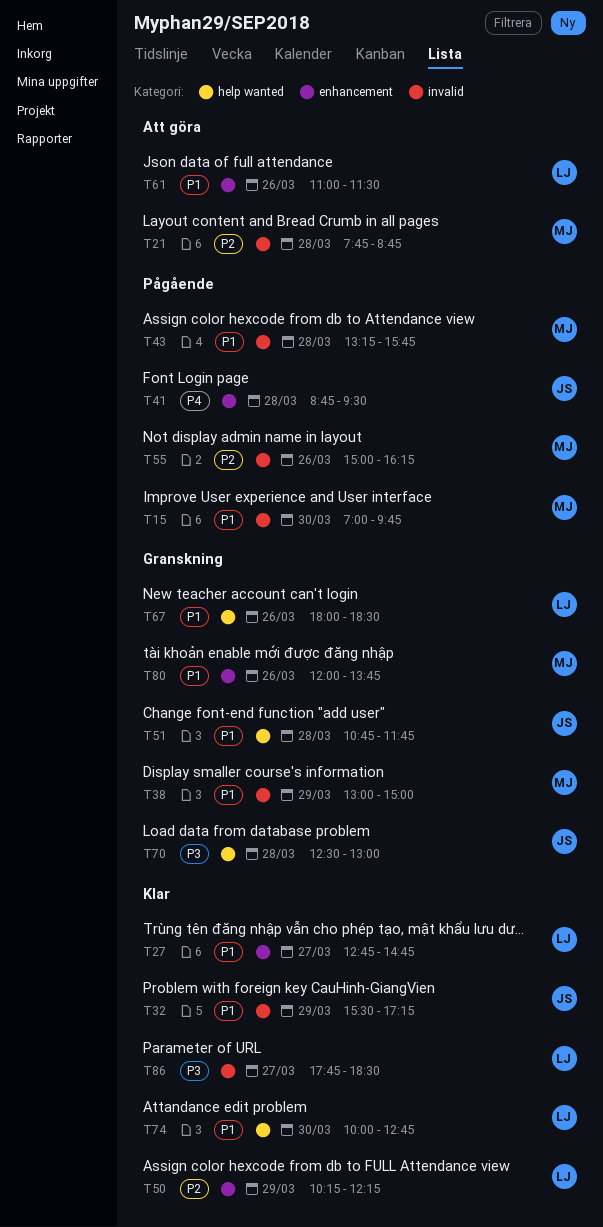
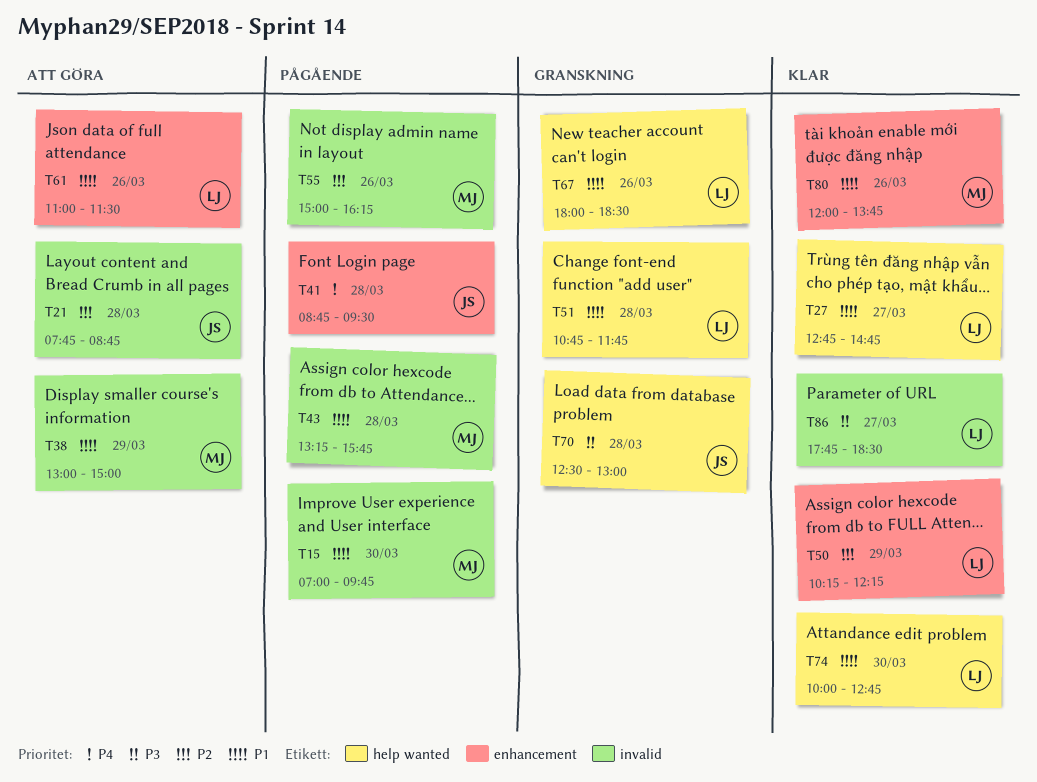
T21, owner: MJ -> JS
T27, label: enhancement -> help wanted
T32: present -> none
T38, status: Granskning -> Att göra
T51, owner: JS -> LJ
T80, status: Granskning -> Klar

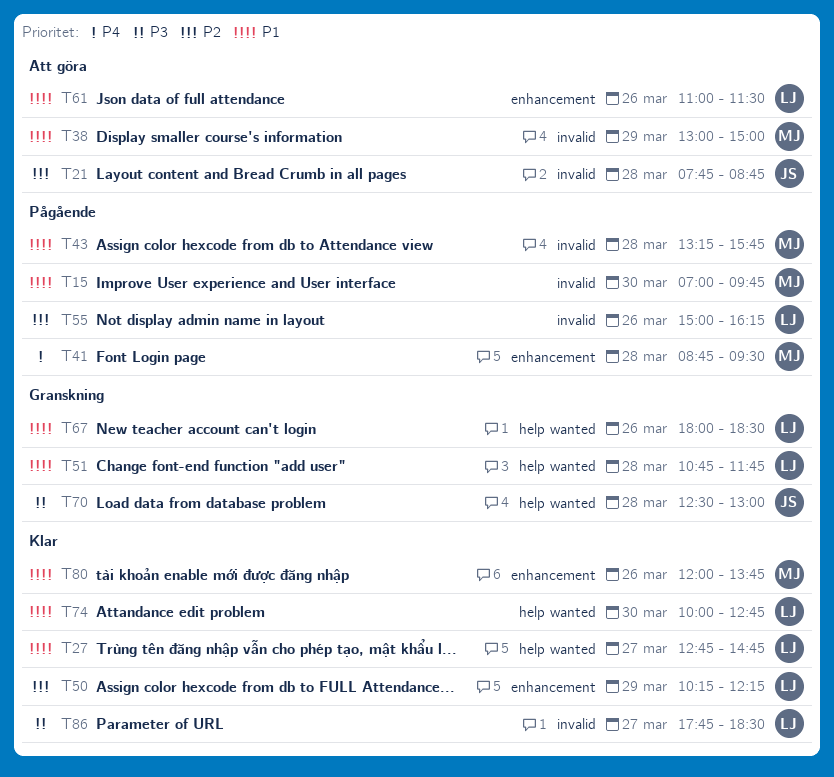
T41, owner: JS -> MJ
T55, owner: MJ -> LJ

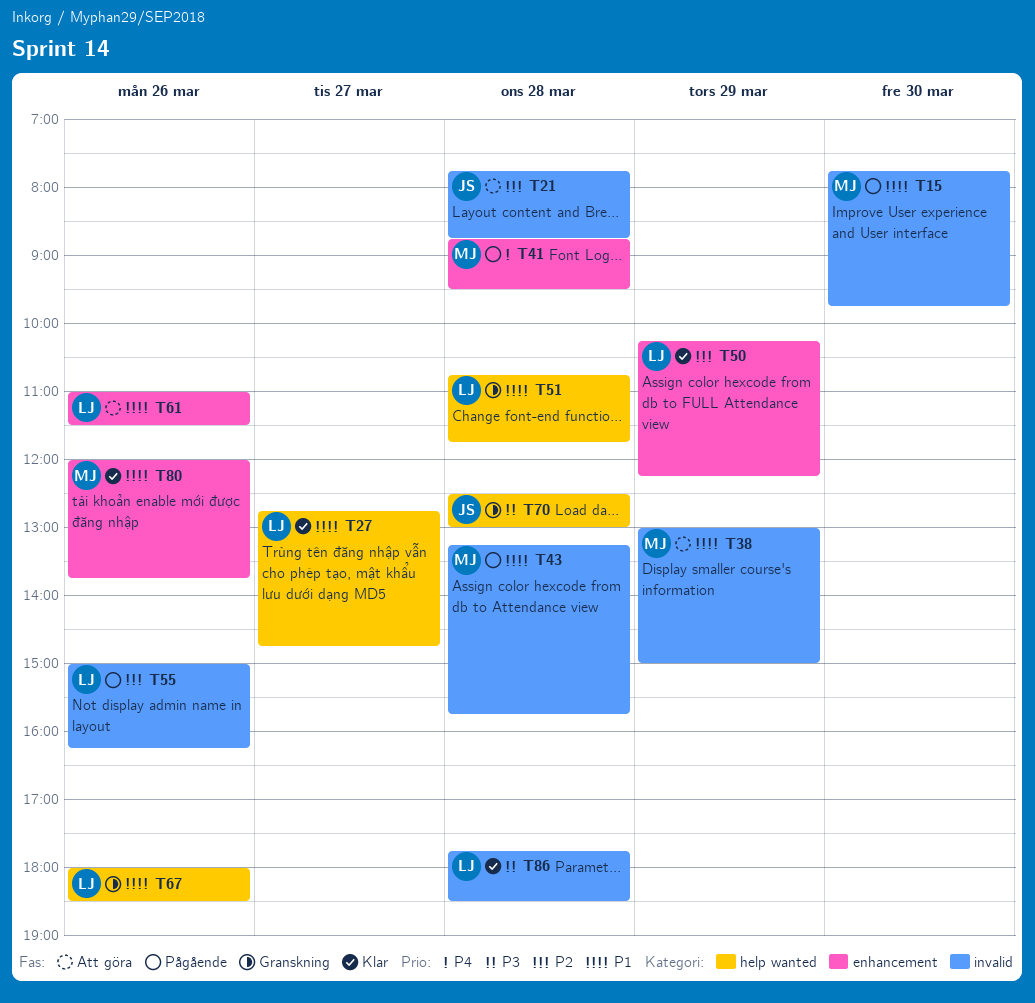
T15, begins: 07:00 -> 07:45
T74: present -> none
T86, day: Mar 27 -> Mar 28

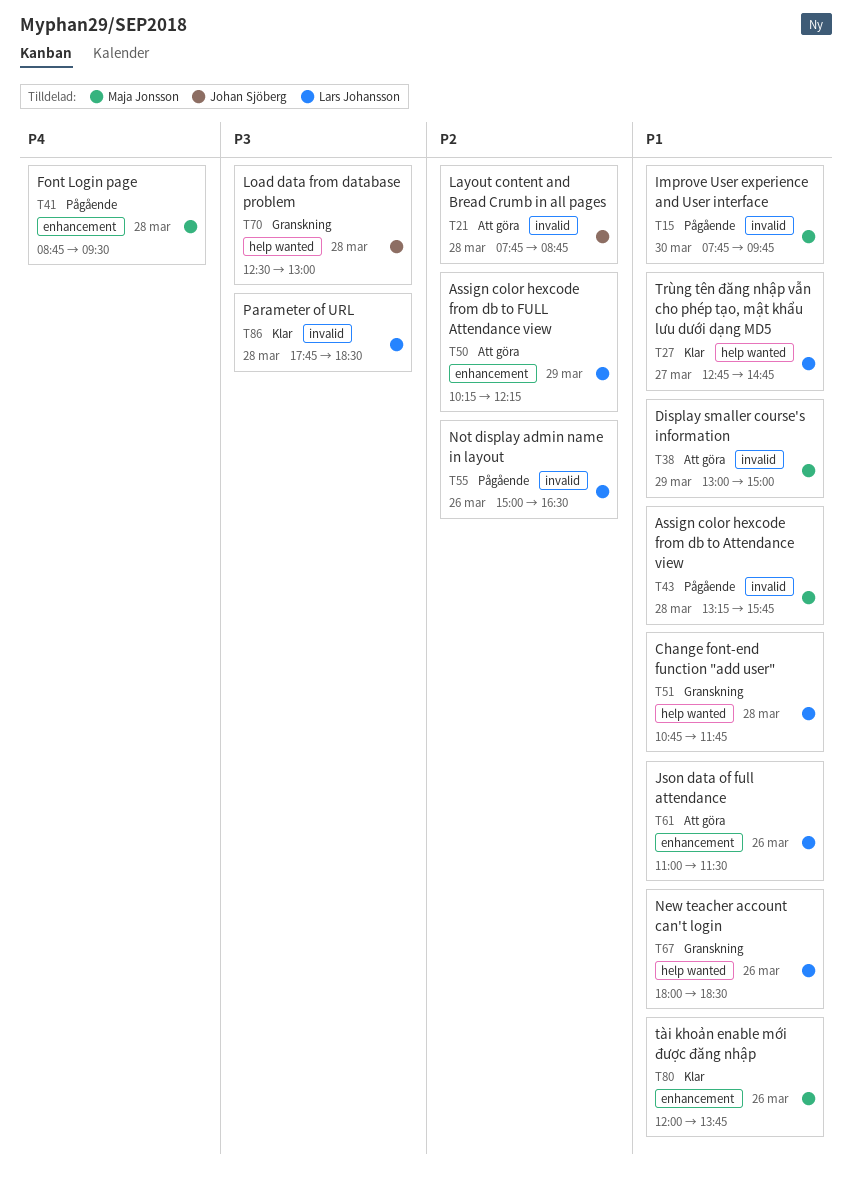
T50, status: Klar -> Att göra
T55, ends: 16:15 -> 16:30

